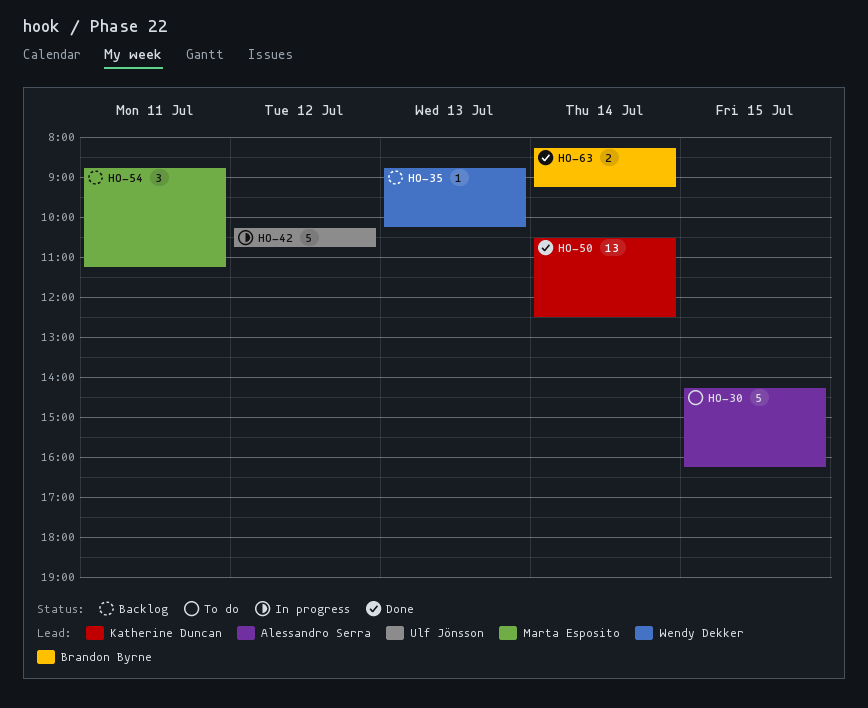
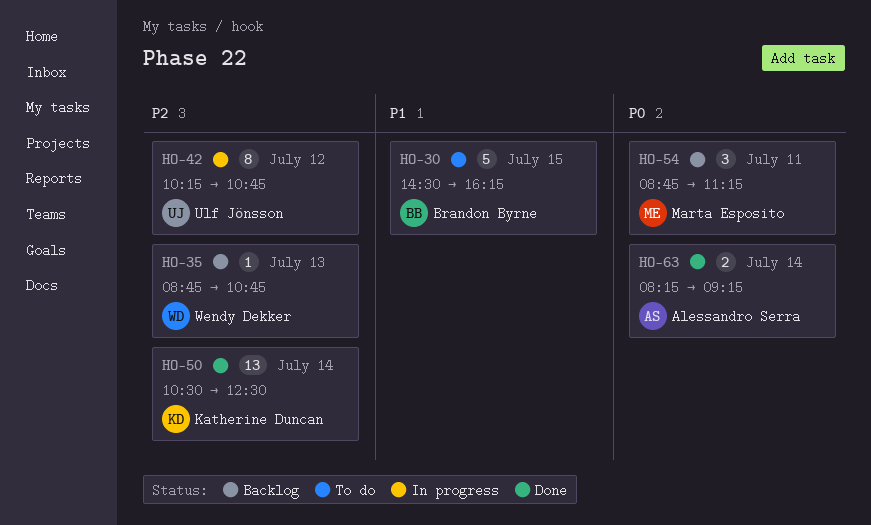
HO-30, owner: Alessandro Serra -> Brandon Byrne
HO-30, begins: 14:15 -> 14:30
HO-35, ends: 10:15 -> 10:45
HO-42, estimate: 5 -> 8
HO-63, owner: Brandon Byrne -> Alessandro Serra

